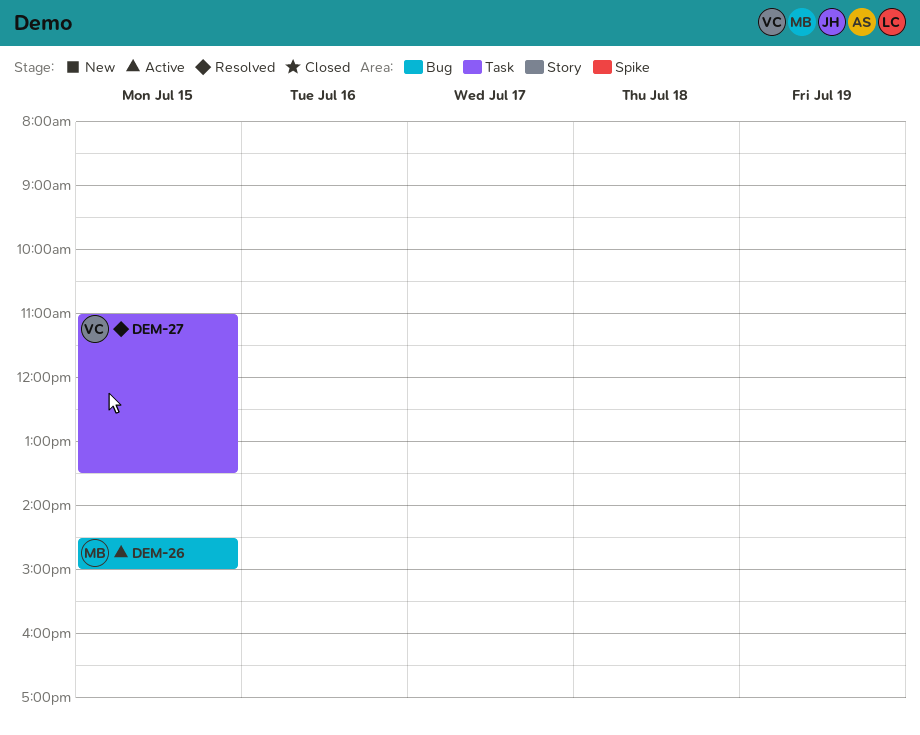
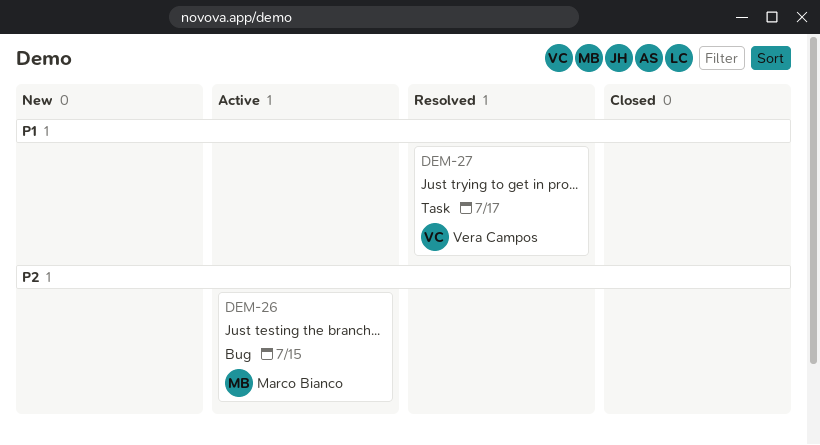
DEM-27, day: Jul 15 -> Jul 17

